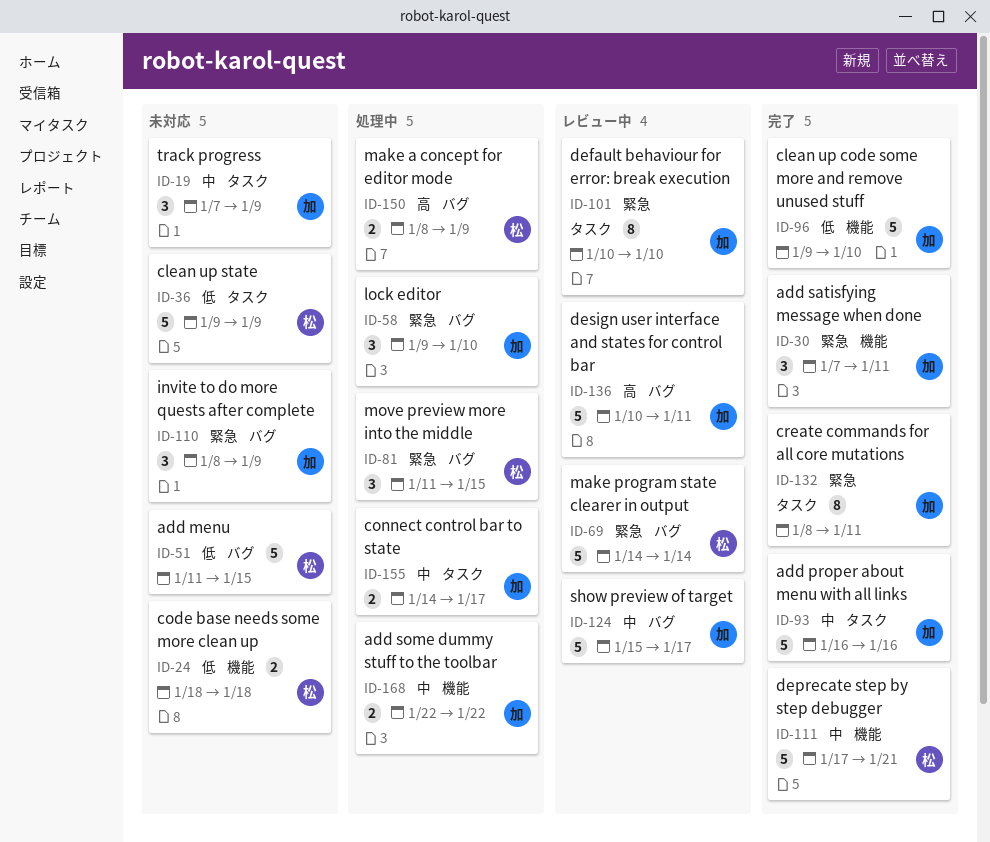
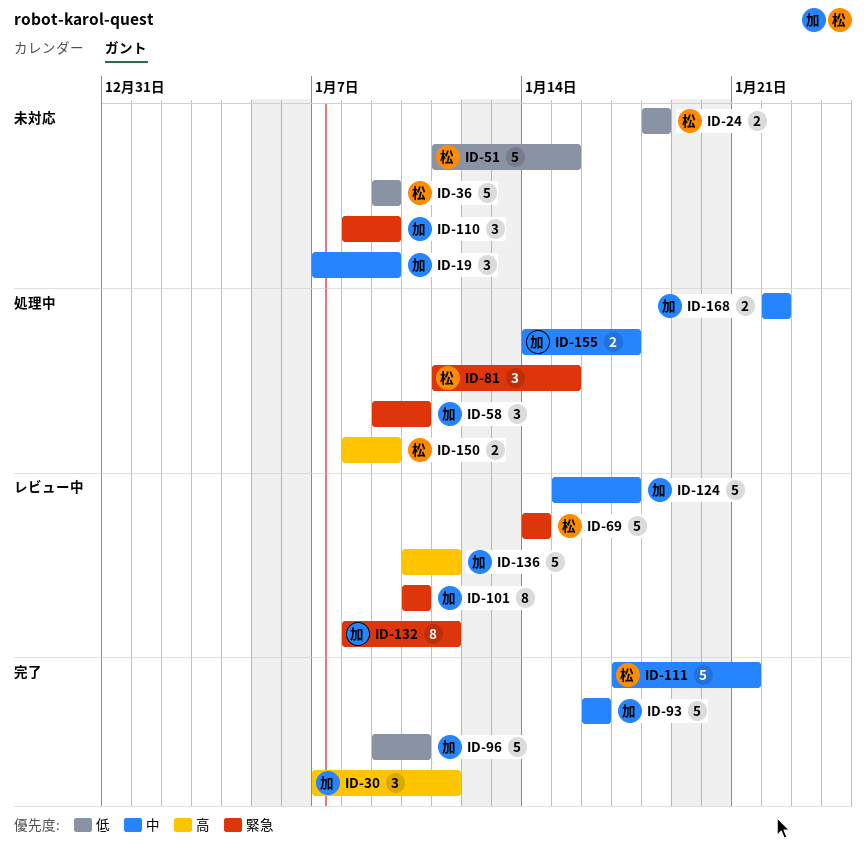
ID-30, priority: 緊急 -> 高
ID-132, status: 完了 -> レビュー中

